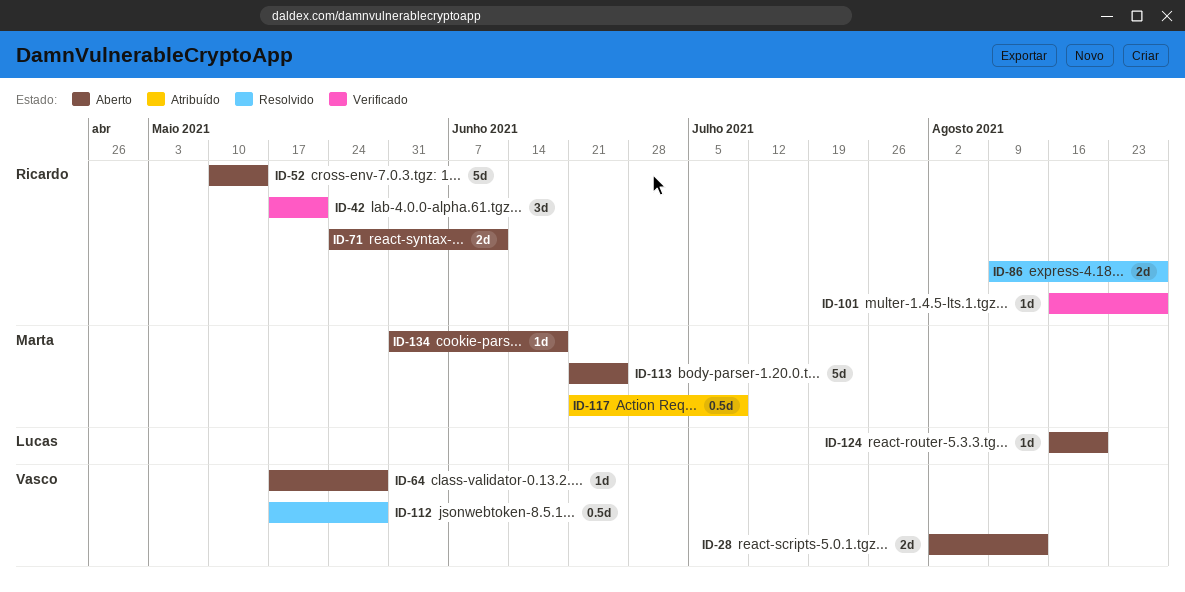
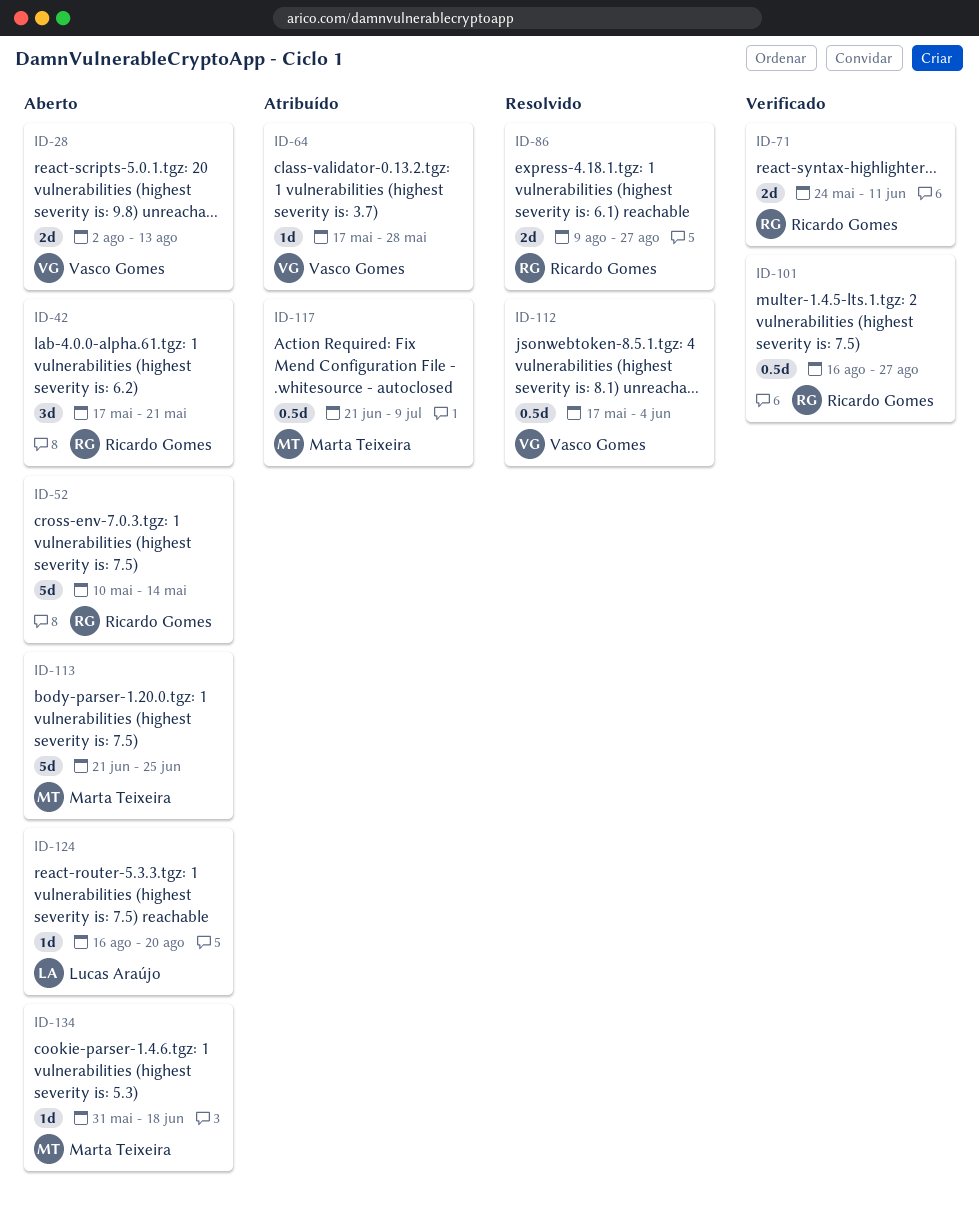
ID-42, status: Verificado -> Aberto
ID-64, status: Aberto -> Atribuído
ID-71, status: Aberto -> Verificado
ID-101, estimate: 1d -> 0.5d
ID-112, due: May 28 -> Jun 4

